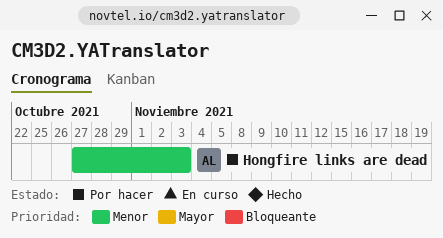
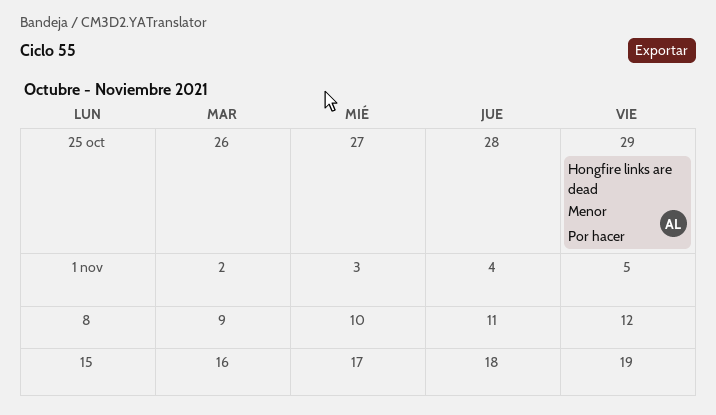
Hongfire links are dead, due: Nov 3 -> Oct 29

